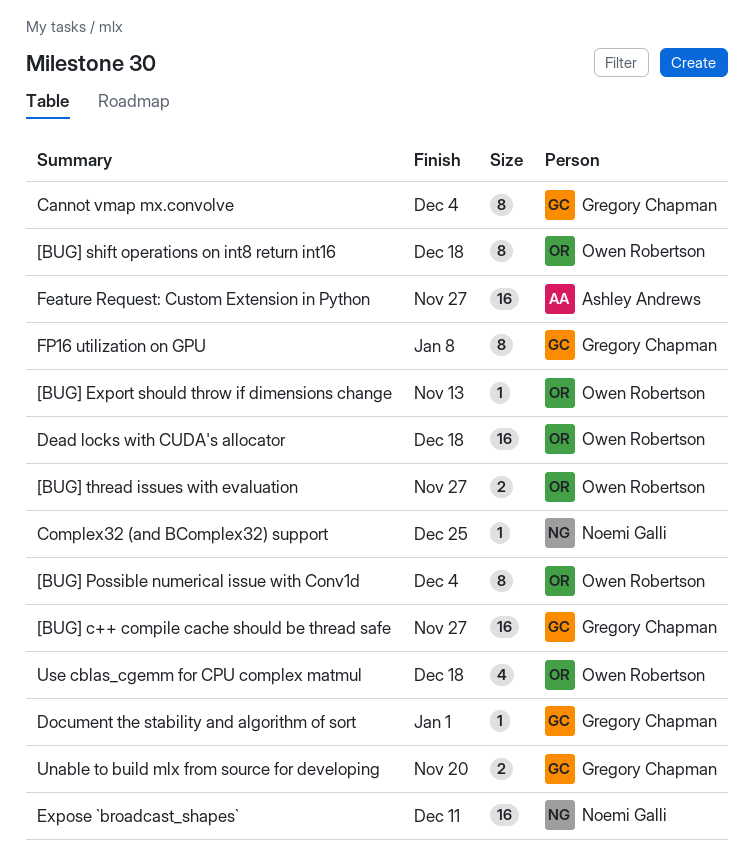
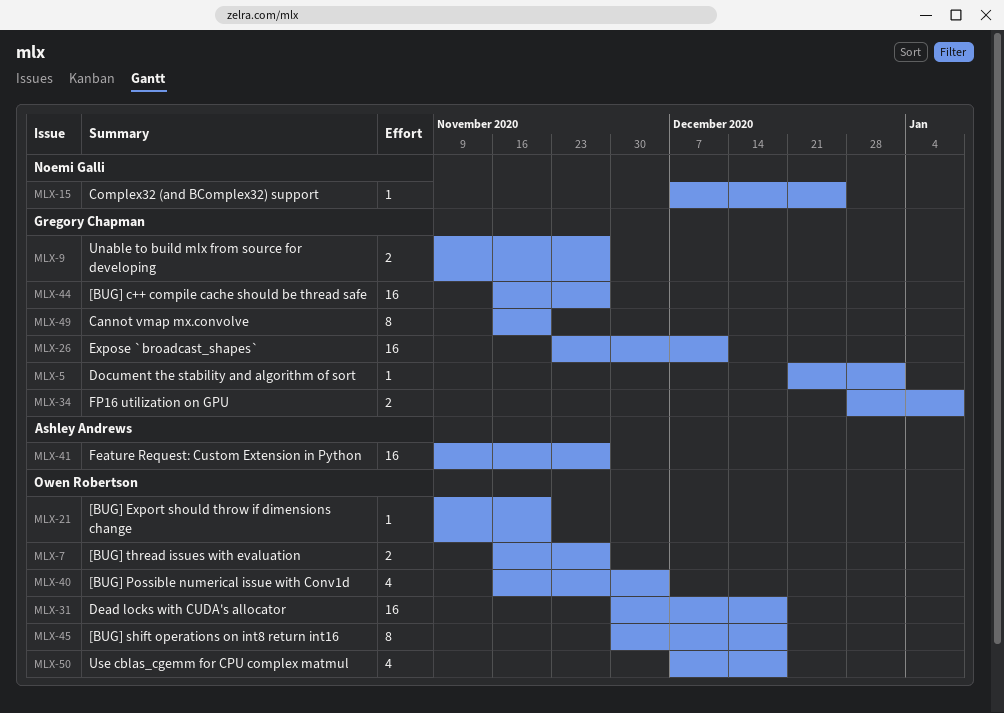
[BUG] Export should throw if dimensions change, due: Nov 13 -> Nov 20
[BUG] Possible numerical issue with Conv1d, estimate: 8 -> 4
Cannot vmap mx.convolve, due: Dec 4 -> Nov 20
Expose `broadcast_shapes`, owner: Noemi Galli -> Gregory Chapman
FP16 utilization on GPU, estimate: 8 -> 2
Unable to build mlx from source for developing, due: Nov 20 -> Nov 27

